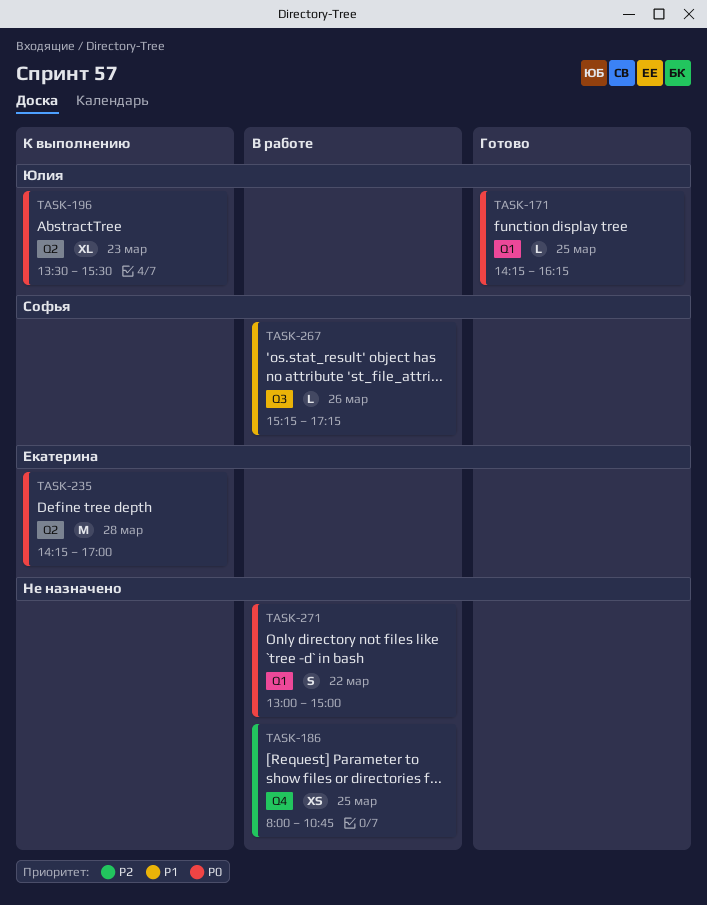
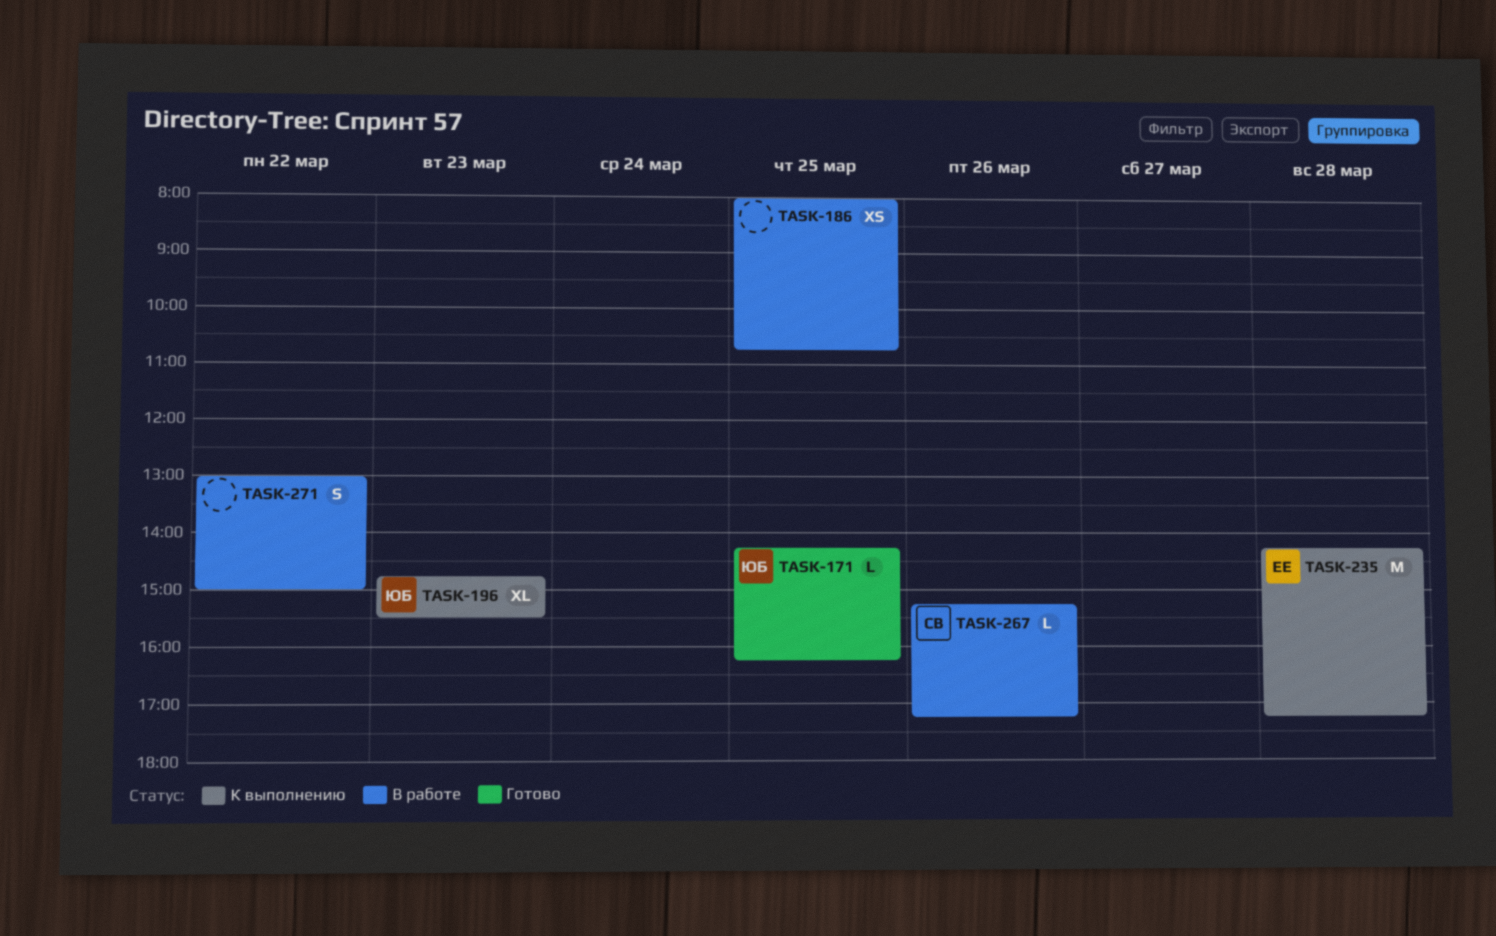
TASK-196, begins: 13:30 -> 14:45
TASK-235, ends: 17:00 -> 17:15

